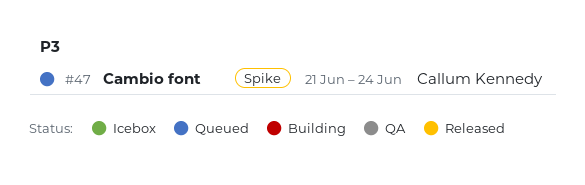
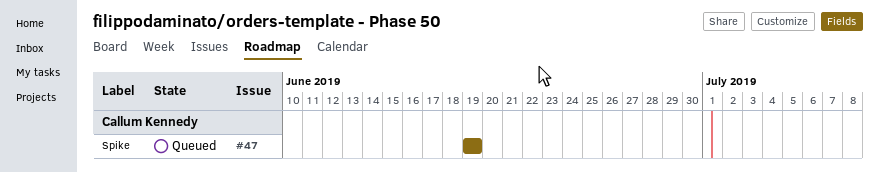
#47, start: Jun 21 -> Jun 19
#47, due: Jun 24 -> Jun 19

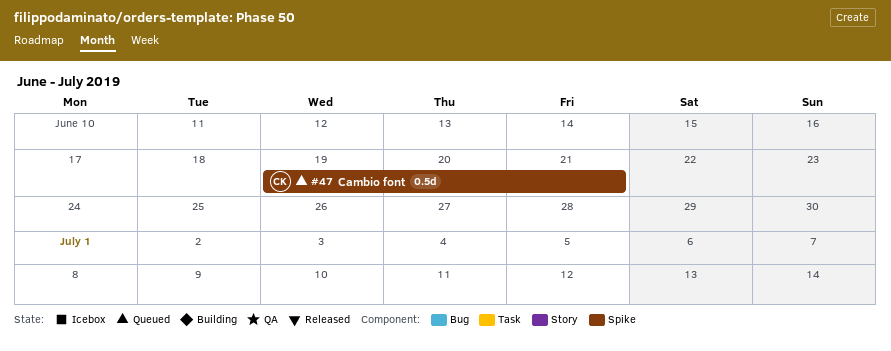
#47, due: Jun 19 -> Jun 21

